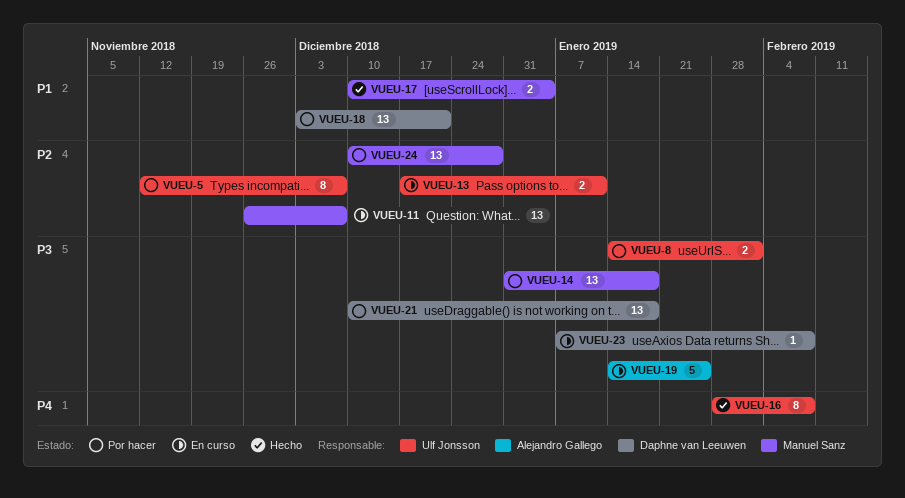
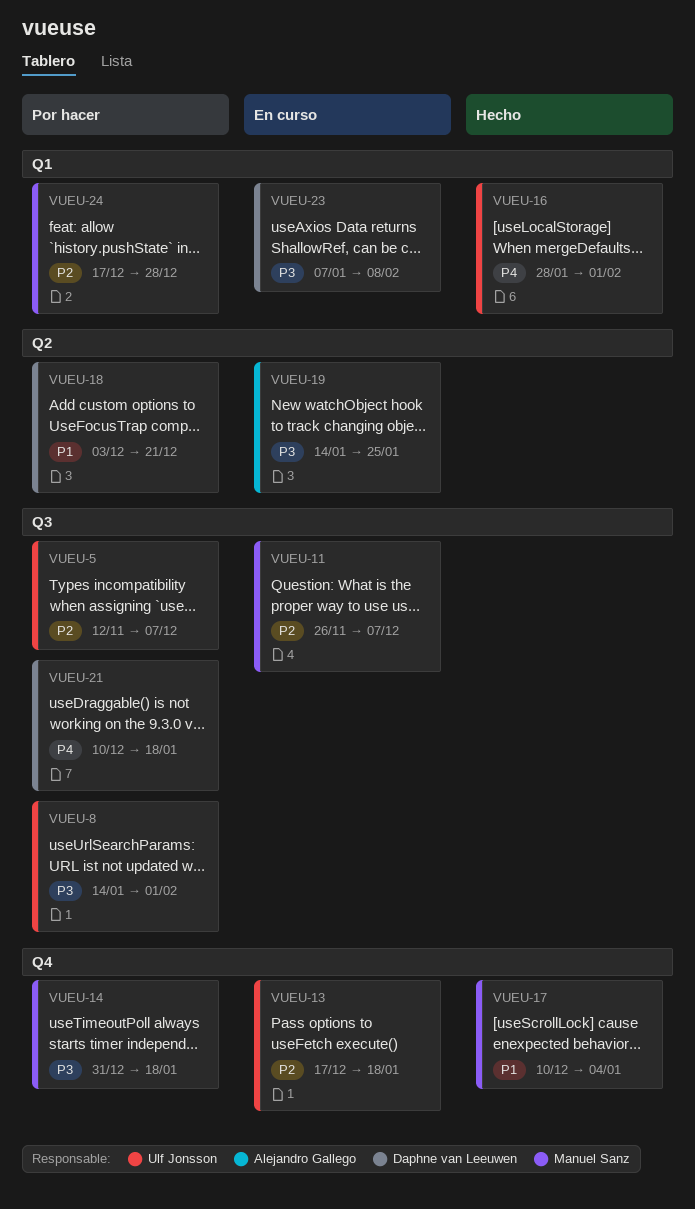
VUEU-13, due: Jan 11 -> Jan 18
VUEU-16, due: Feb 8 -> Feb 1
VUEU-21, priority: P3 -> P4
VUEU-24, start: Dec 10 -> Dec 17

